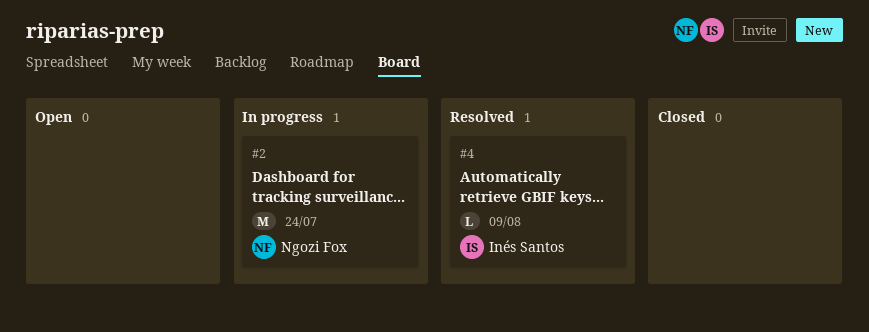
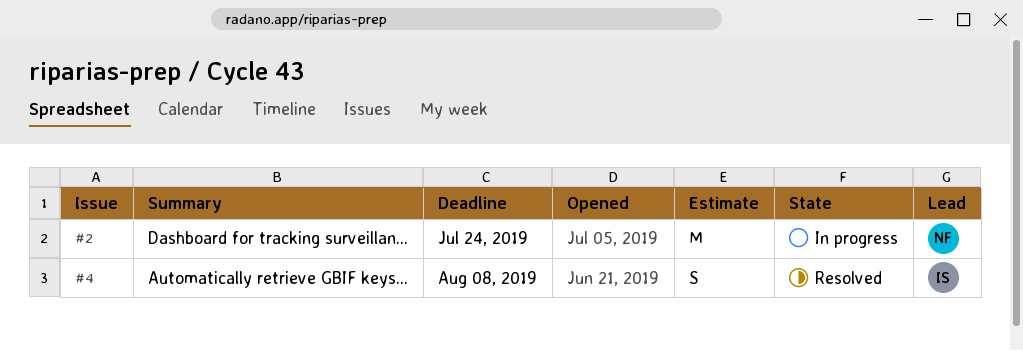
#4, estimate: L -> S
#4, due: Aug 9 -> Aug 8

